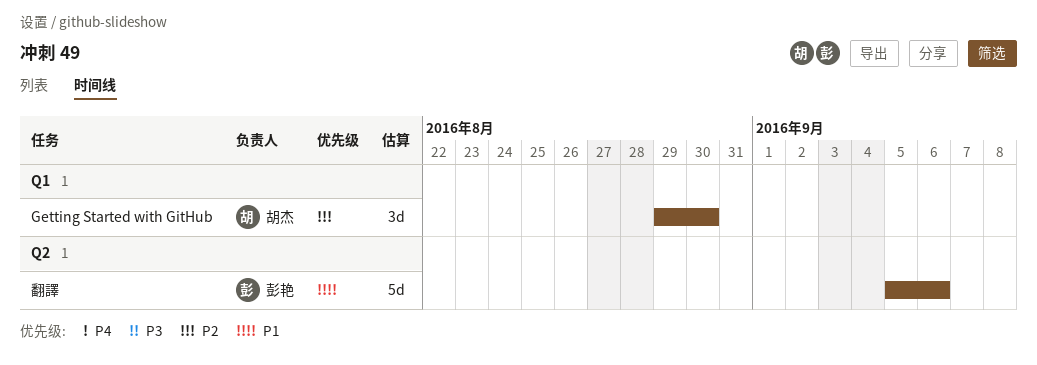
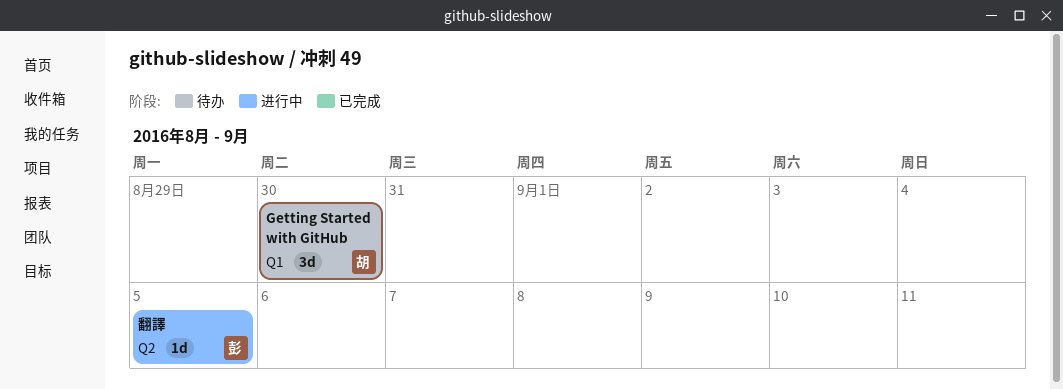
翻譯, estimate: 5d -> 1d
翻譯, due: Sep 6 -> Sep 5

